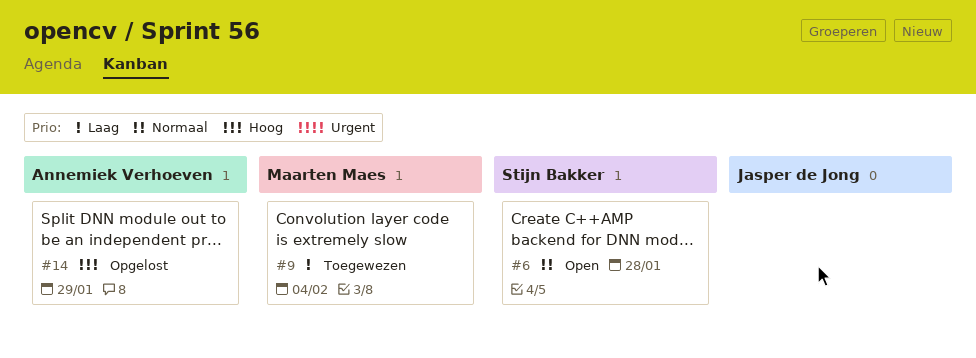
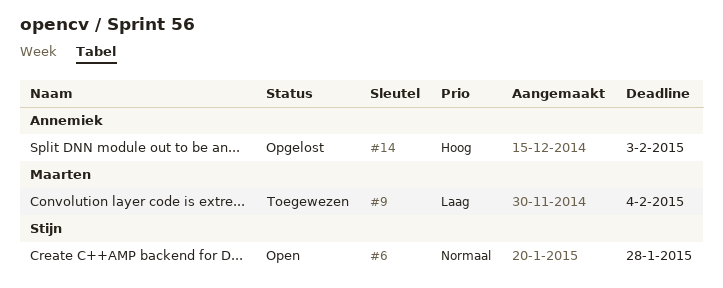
#14, due: Jan 29 -> Feb 3

